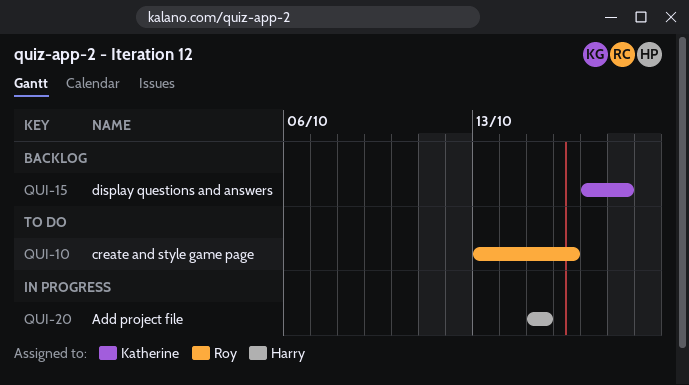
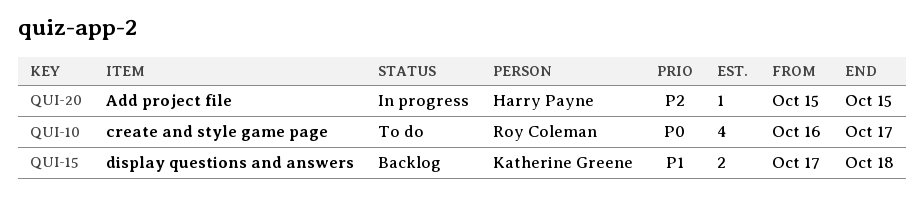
QUI-10, start: Oct 13 -> Oct 16
QUI-10, due: Oct 16 -> Oct 17

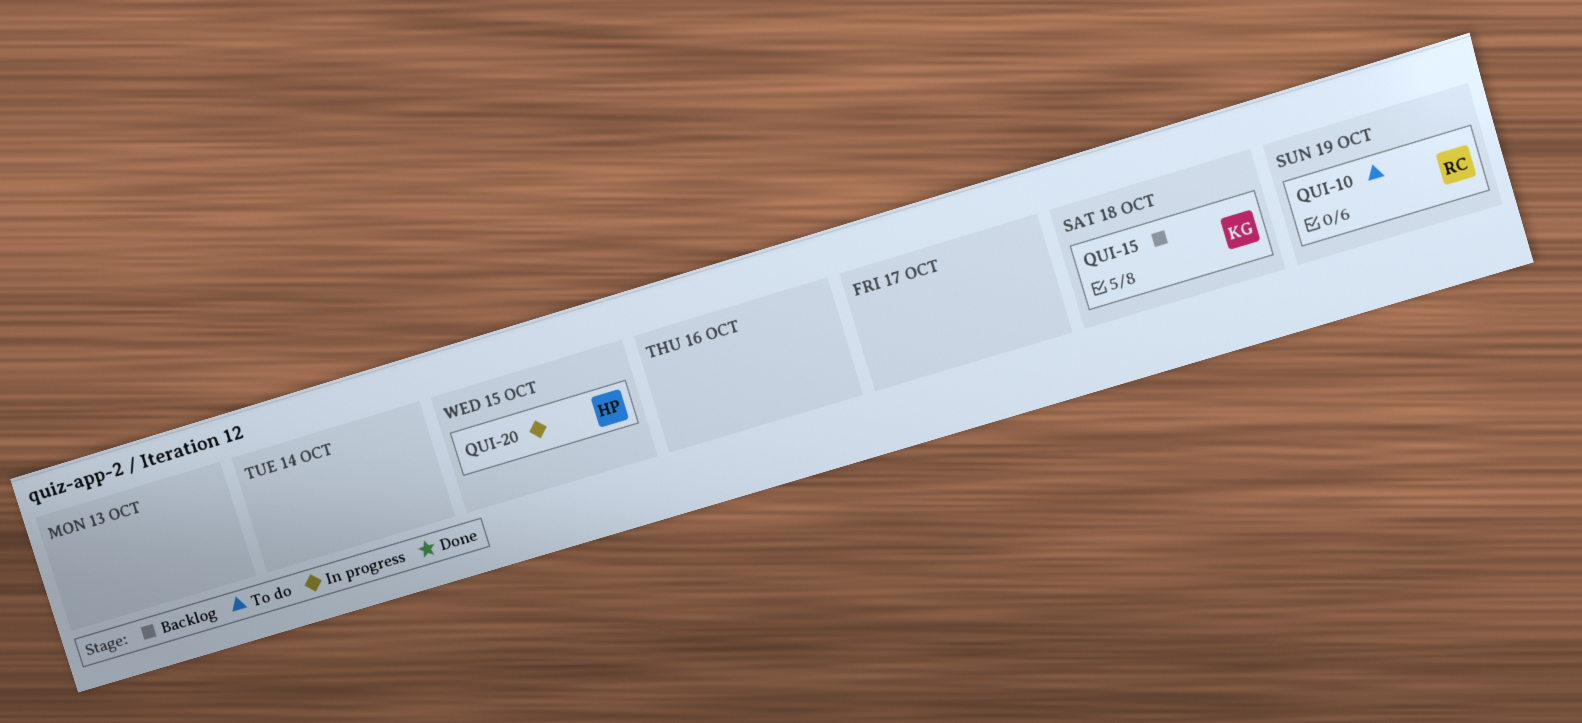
QUI-10, due: Oct 17 -> Oct 19

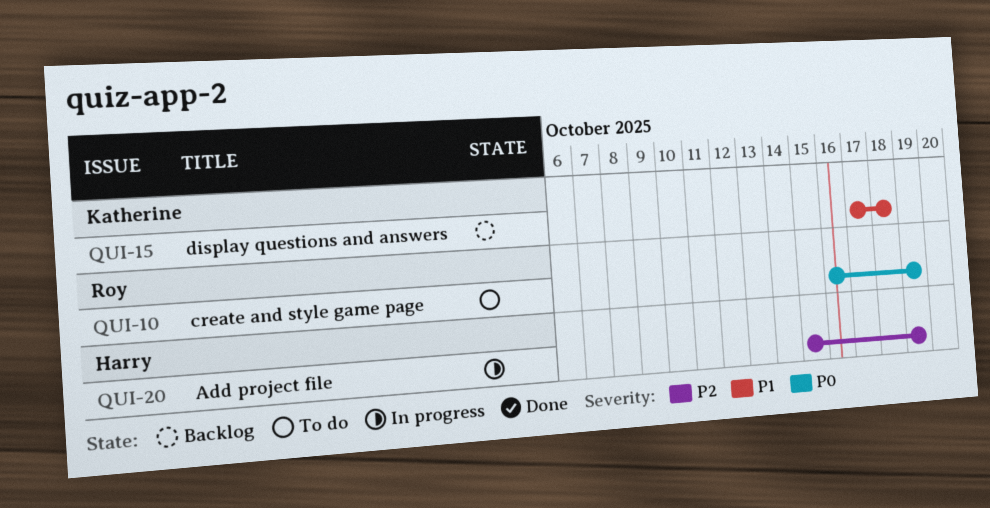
QUI-20, due: Oct 15 -> Oct 19

